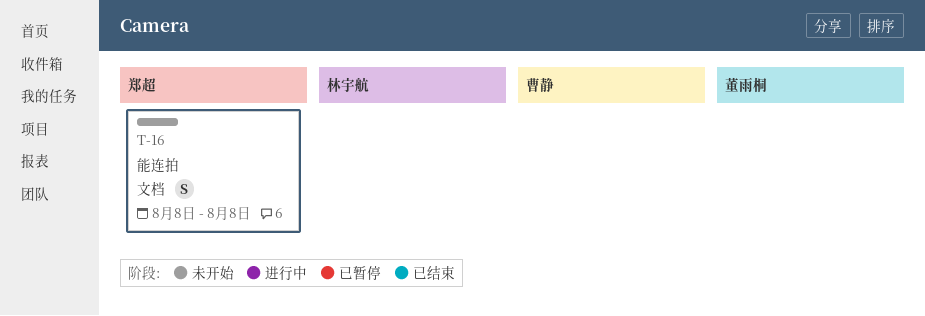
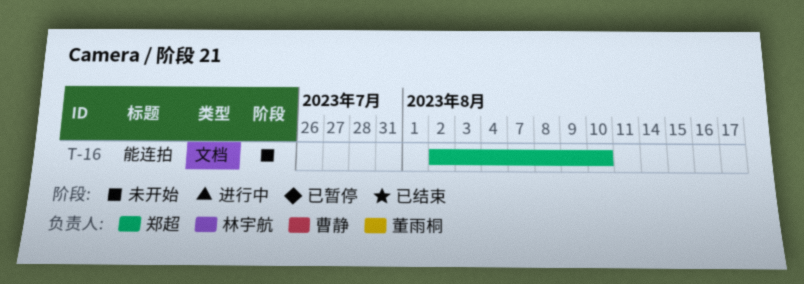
T-16, start: Aug 8 -> Aug 2
T-16, due: Aug 8 -> Aug 10

